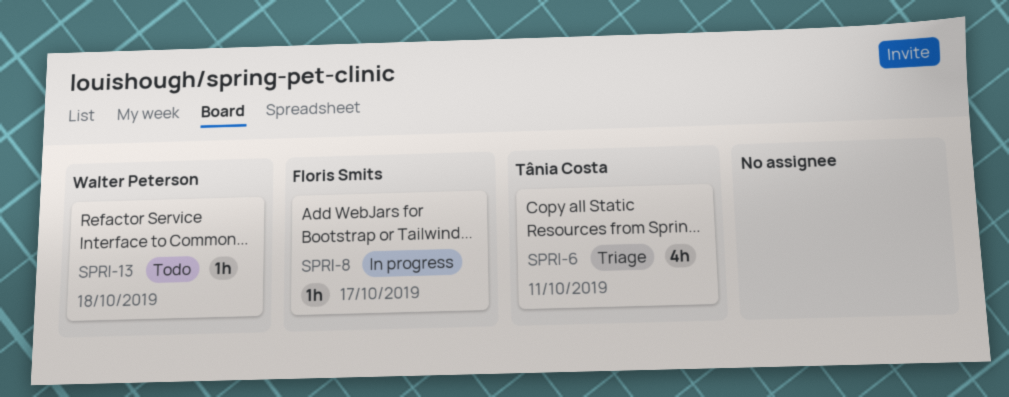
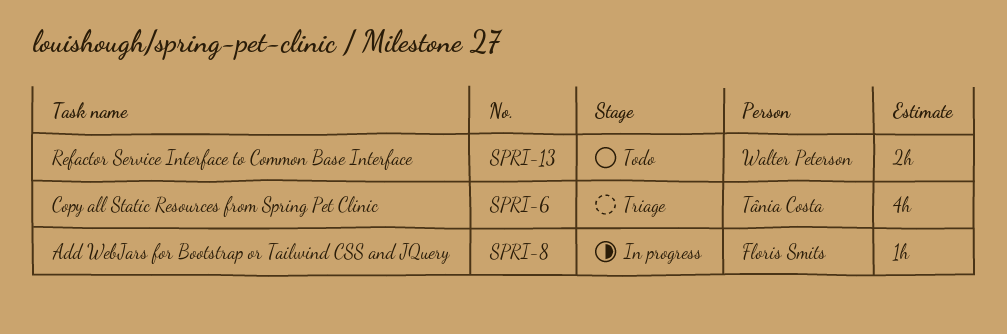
SPRI-13, estimate: 1h -> 2h

